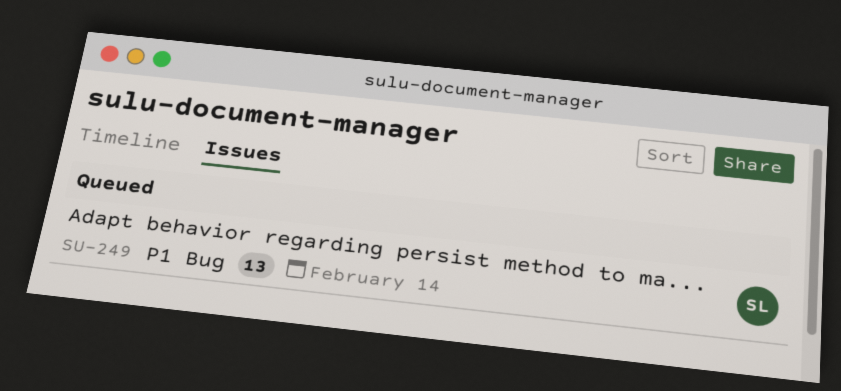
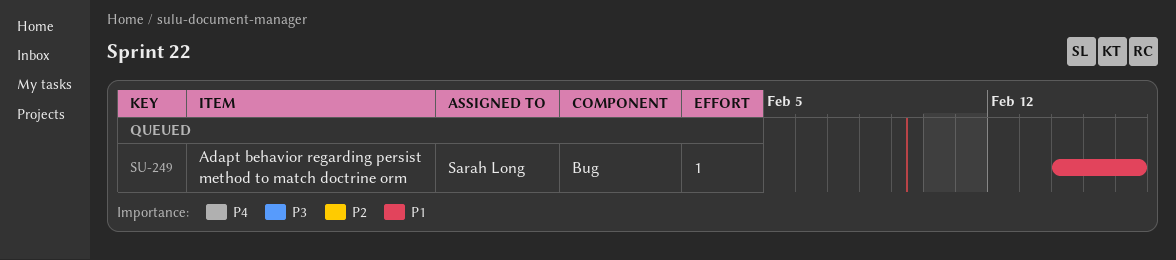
SU-249, estimate: 13 -> 1
SU-249, due: Feb 14 -> Feb 16

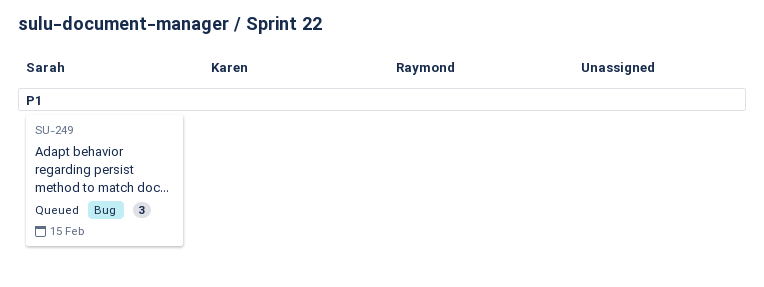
SU-249, estimate: 1 -> 3
SU-249, due: Feb 16 -> Feb 15

